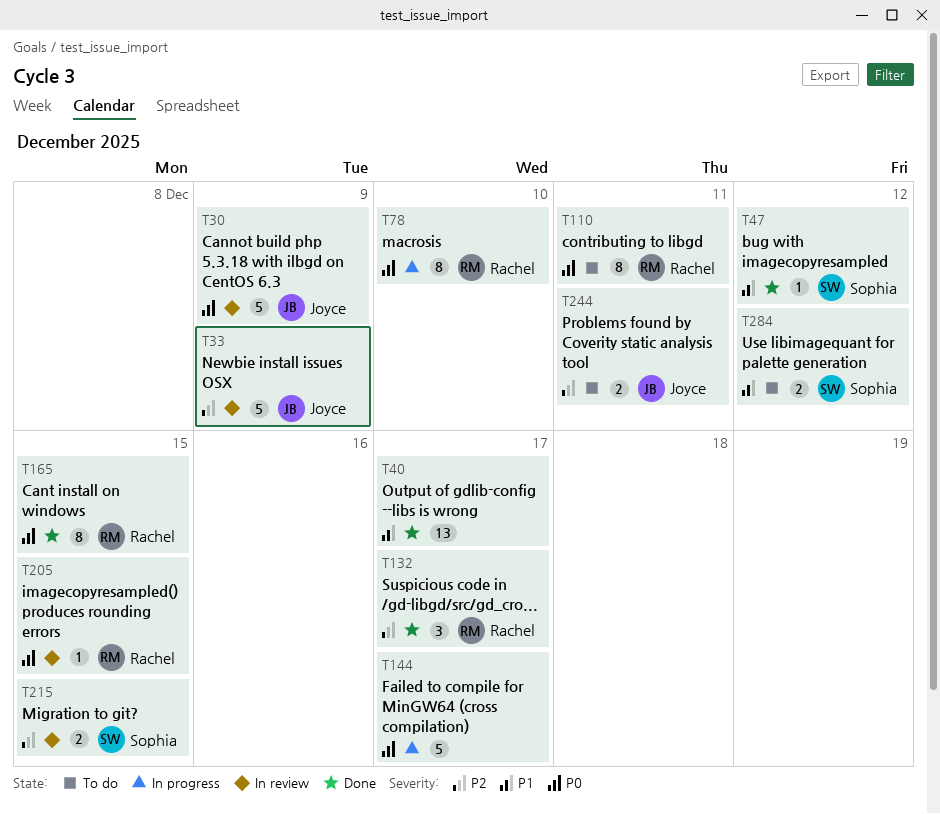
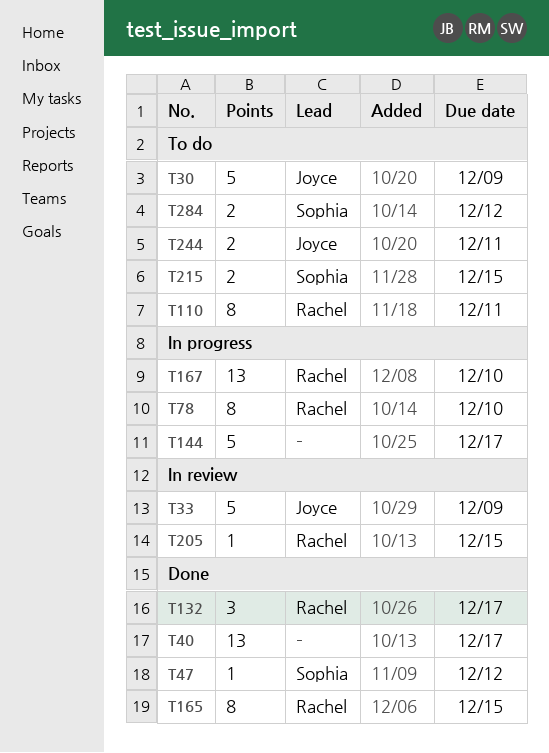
T30, status: In review -> To do
T167: none -> present
T215, status: In review -> To do

